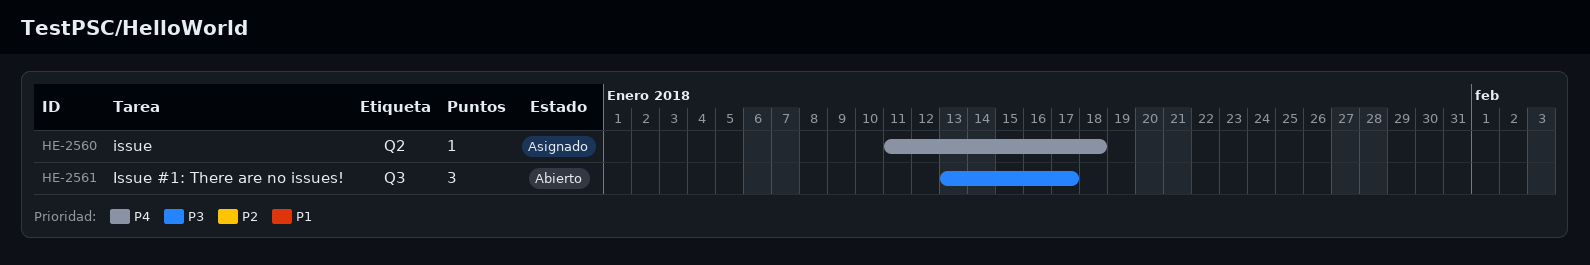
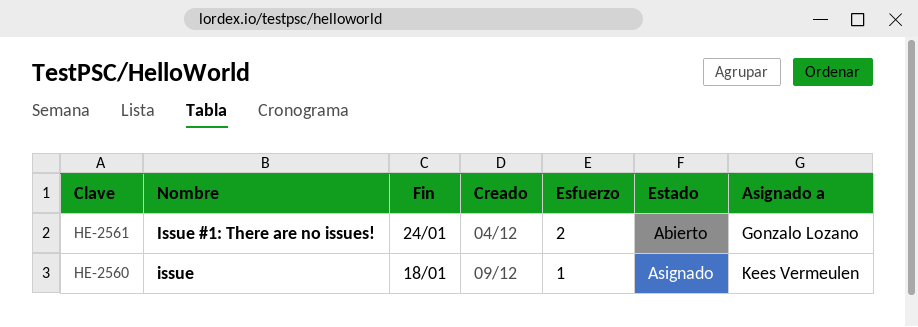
HE-2561, estimate: 3 -> 2
HE-2561, due: Jan 17 -> Jan 24

